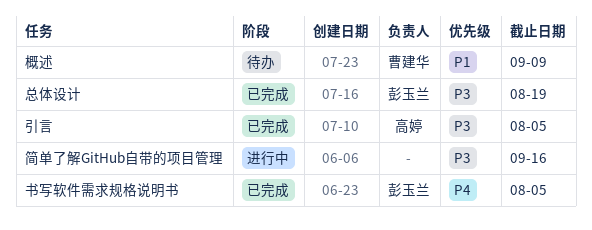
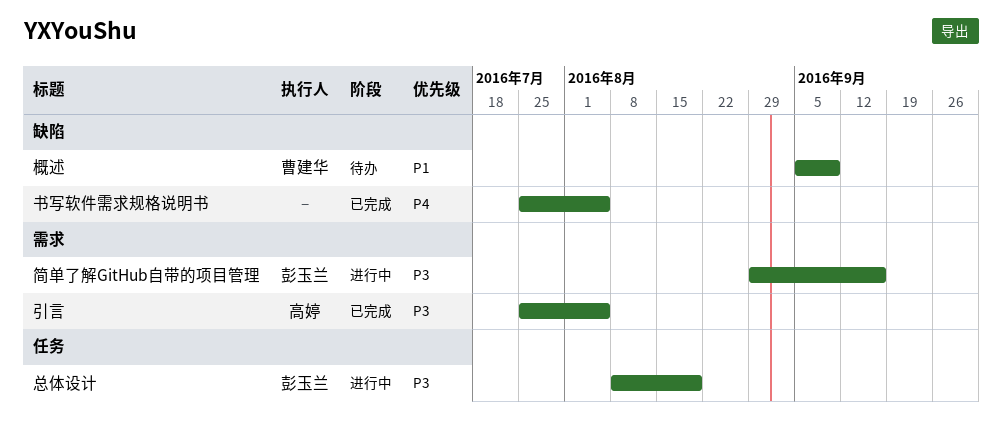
书写软件需求规格说明书, owner: 彭玉兰 -> none
总体设计, status: 已完成 -> 进行中
简单了解GitHub自带的项目管理, owner: none -> 彭玉兰

